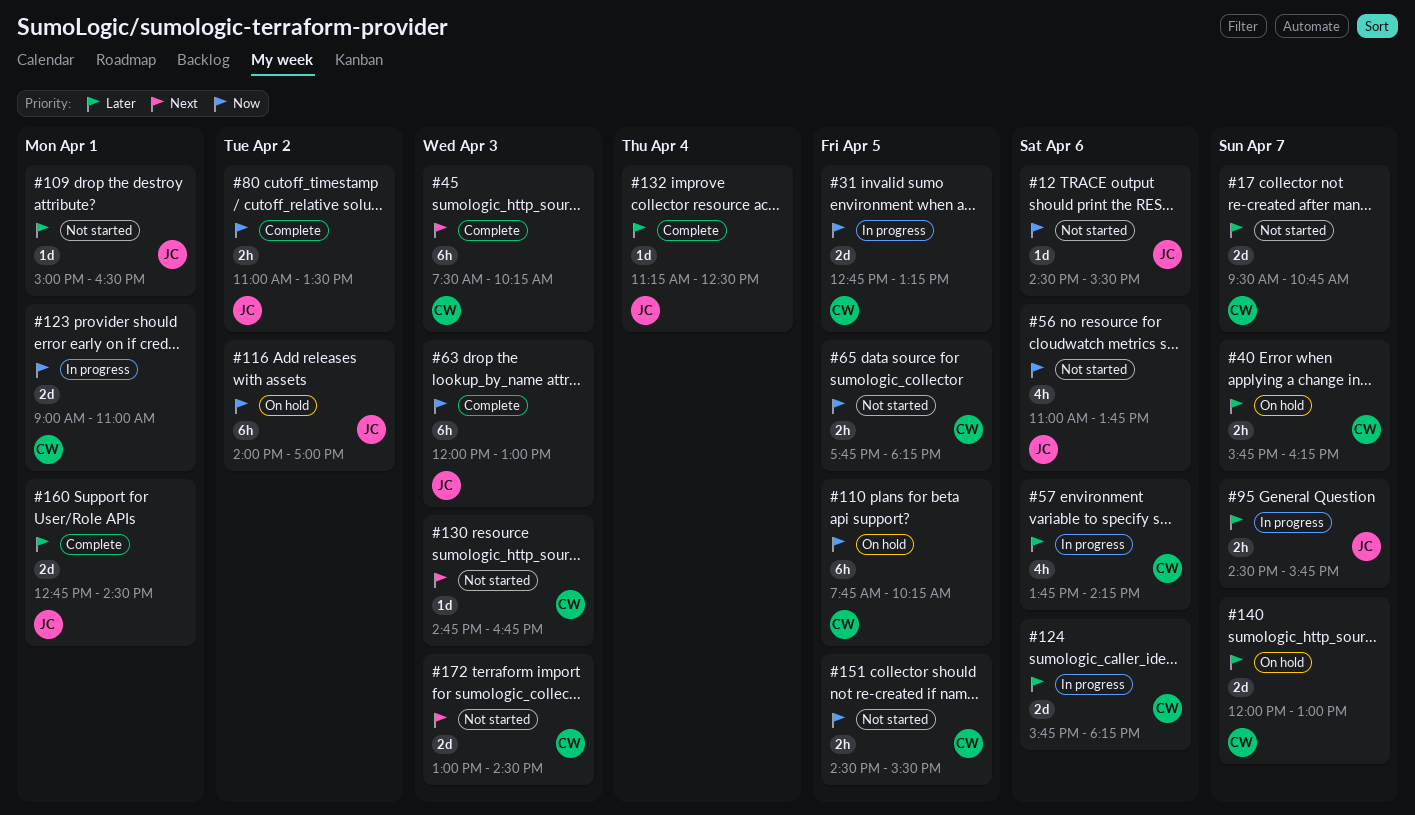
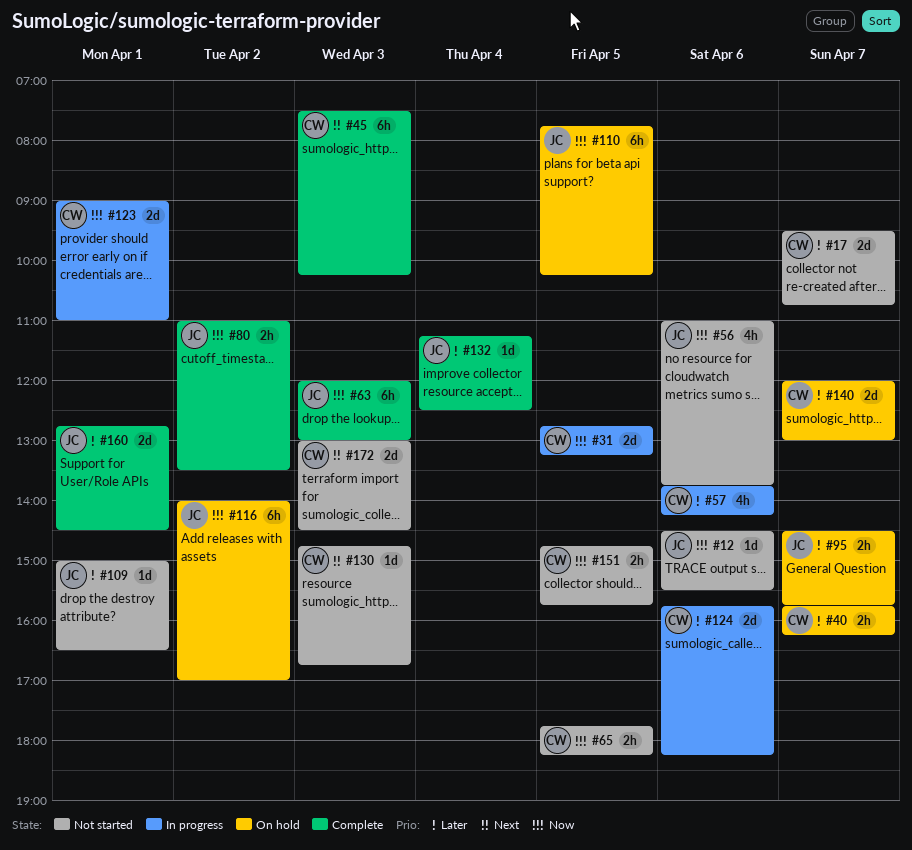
#95, status: In progress -> On hold
#110, owner: CW -> JC
#151, begins: 14:30 -> 14:45
#151, ends: 15:30 -> 15:45

